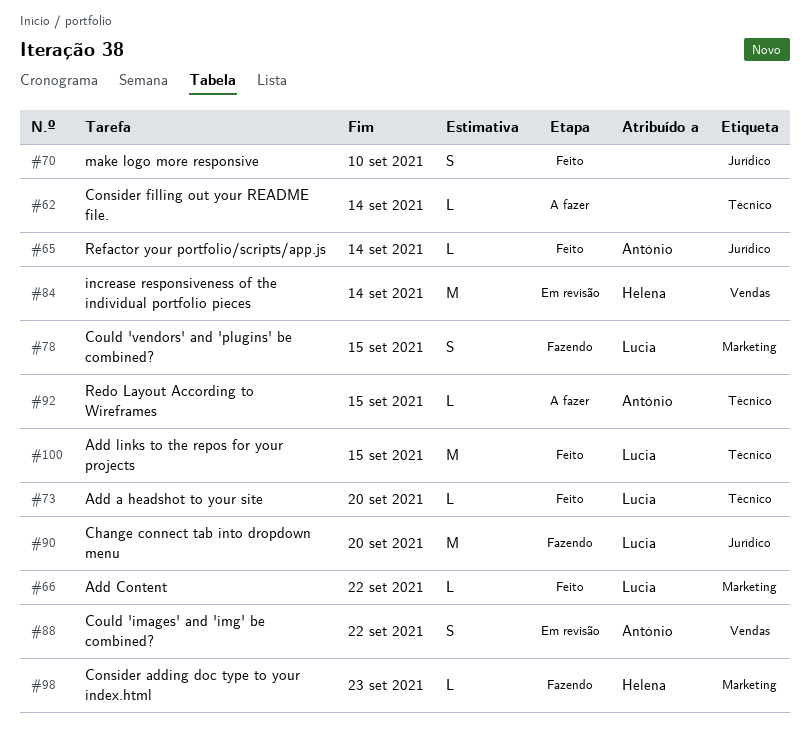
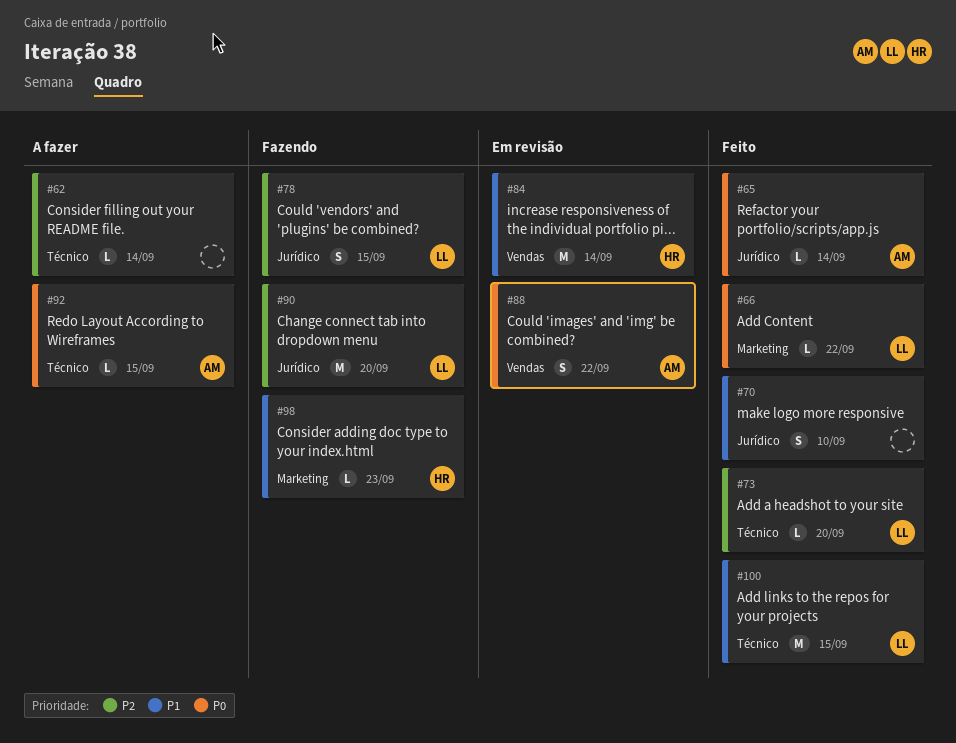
#78, label: Marketing -> Jurídico

